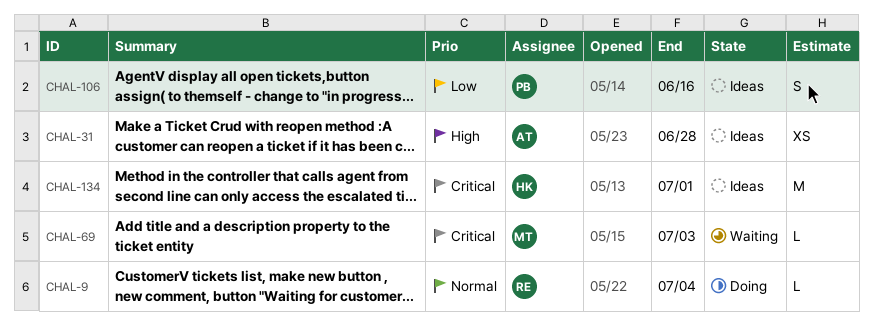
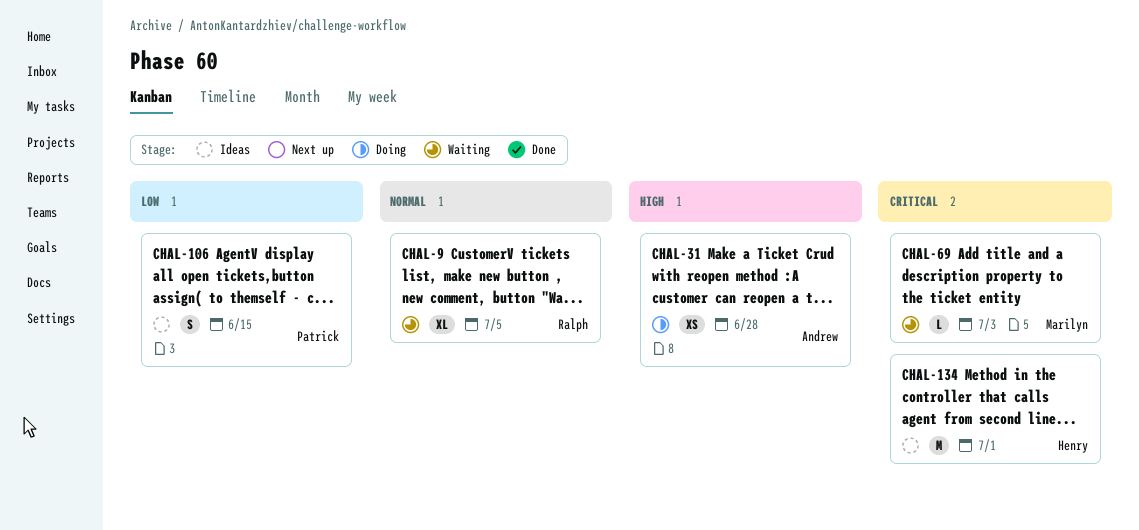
CHAL-9, status: Doing -> Waiting
CHAL-9, estimate: L -> XL
CHAL-9, due: Jul 4 -> Jul 5
CHAL-31, status: Ideas -> Doing
CHAL-106, due: Jun 16 -> Jun 15

